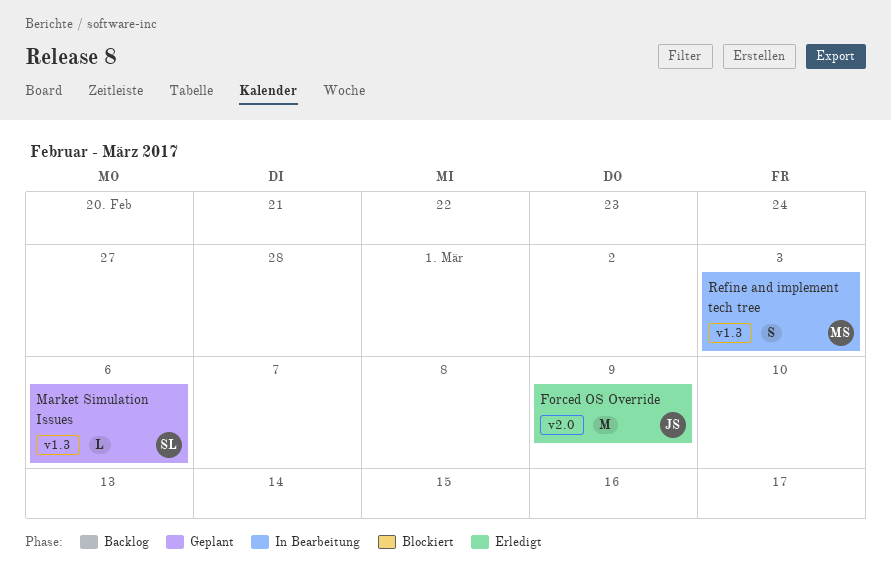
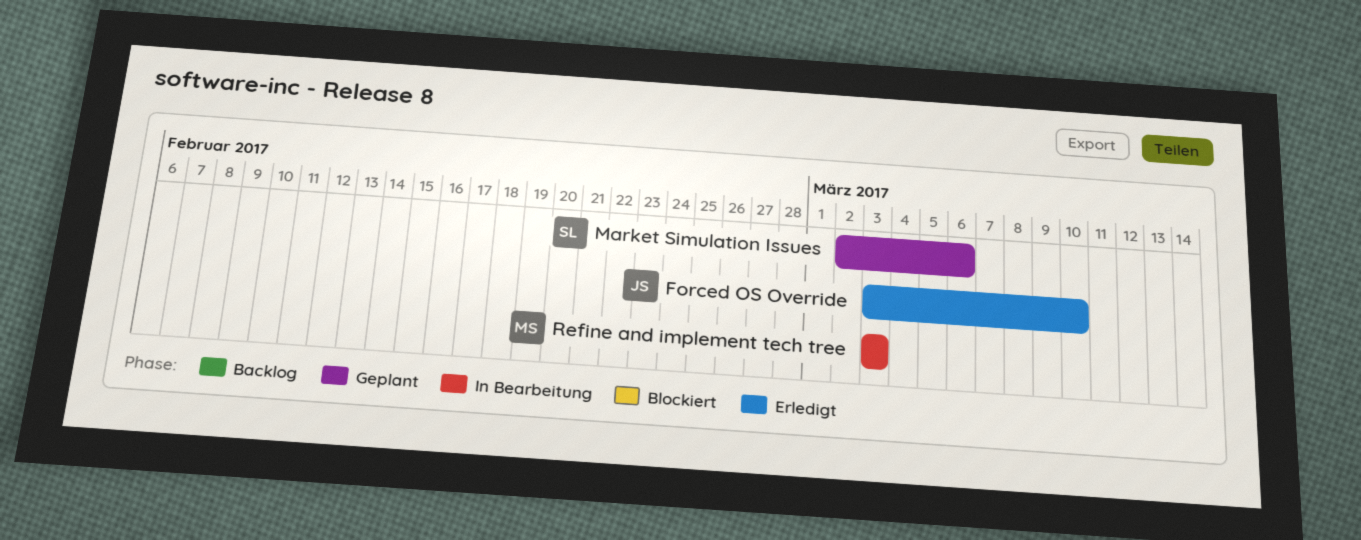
Forced OS Override, due: Mar 9 -> Mar 10

